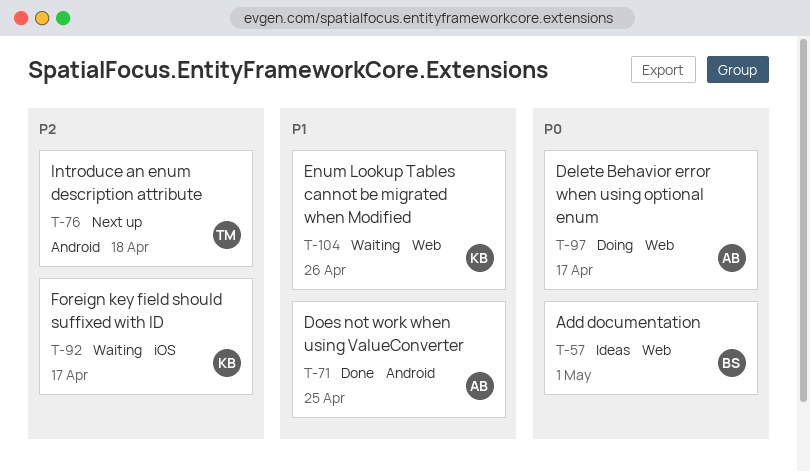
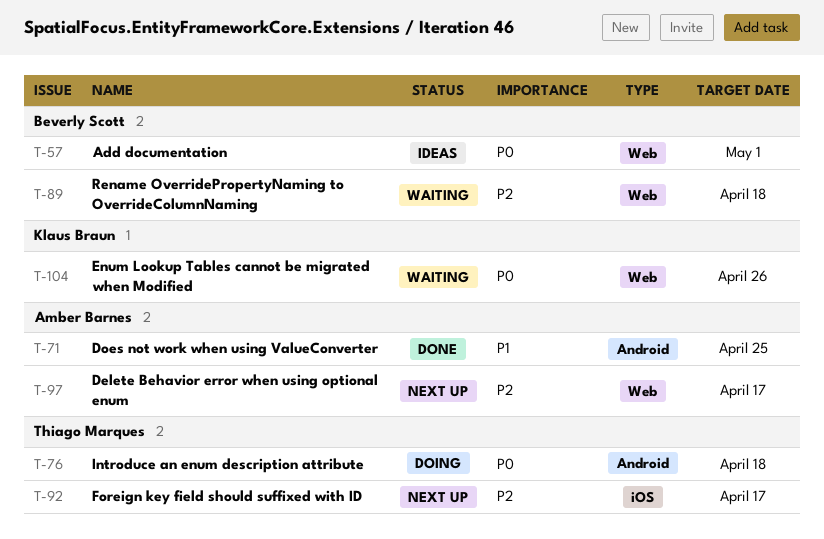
T-76, status: Next up -> Doing
T-76, priority: P2 -> P0
T-89: none -> present
T-92, status: Waiting -> Next up
T-92, owner: Klaus Braun -> Thiago Marques
T-97, status: Doing -> Next up
T-97, priority: P0 -> P2
T-104, priority: P1 -> P0

